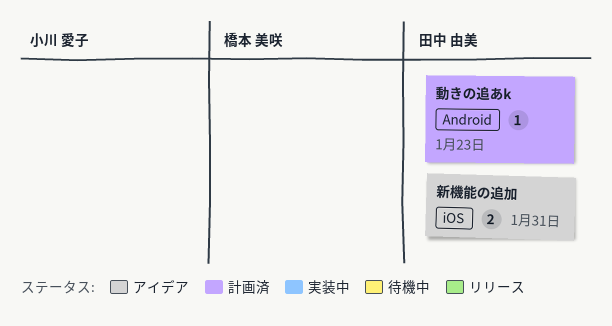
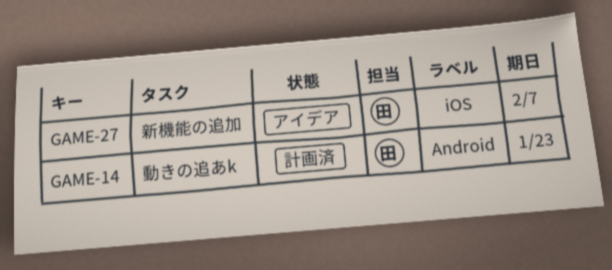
新機能の追加, due: Jan 31 -> Feb 7

